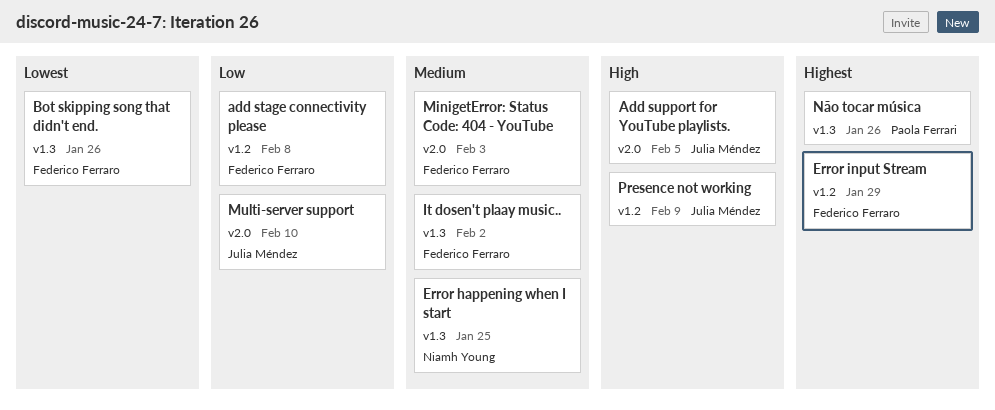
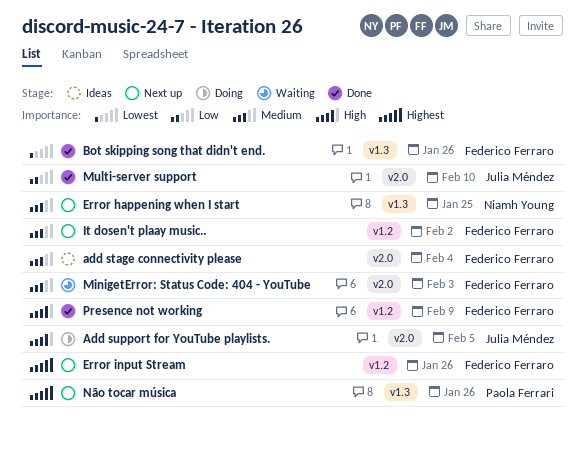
add stage connectivity please, priority: Low -> Medium
add stage connectivity please, label: v1.2 -> v2.0
add stage connectivity please, due: Feb 8 -> Feb 4
Error input Stream, due: Jan 29 -> Jan 26
It dosen't plaay music.., label: v1.3 -> v1.2
Presence not working, owner: Julia Méndez -> Federico Ferraro

